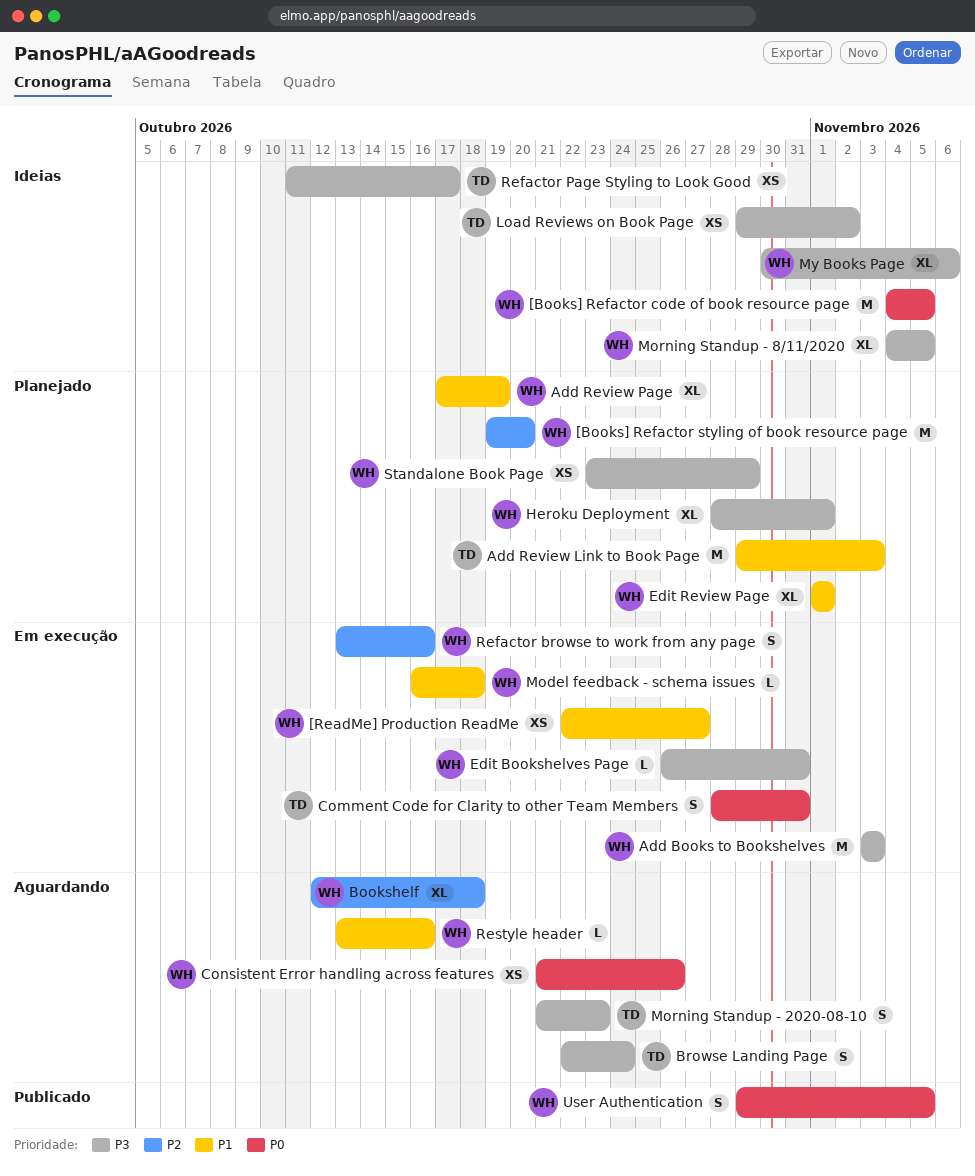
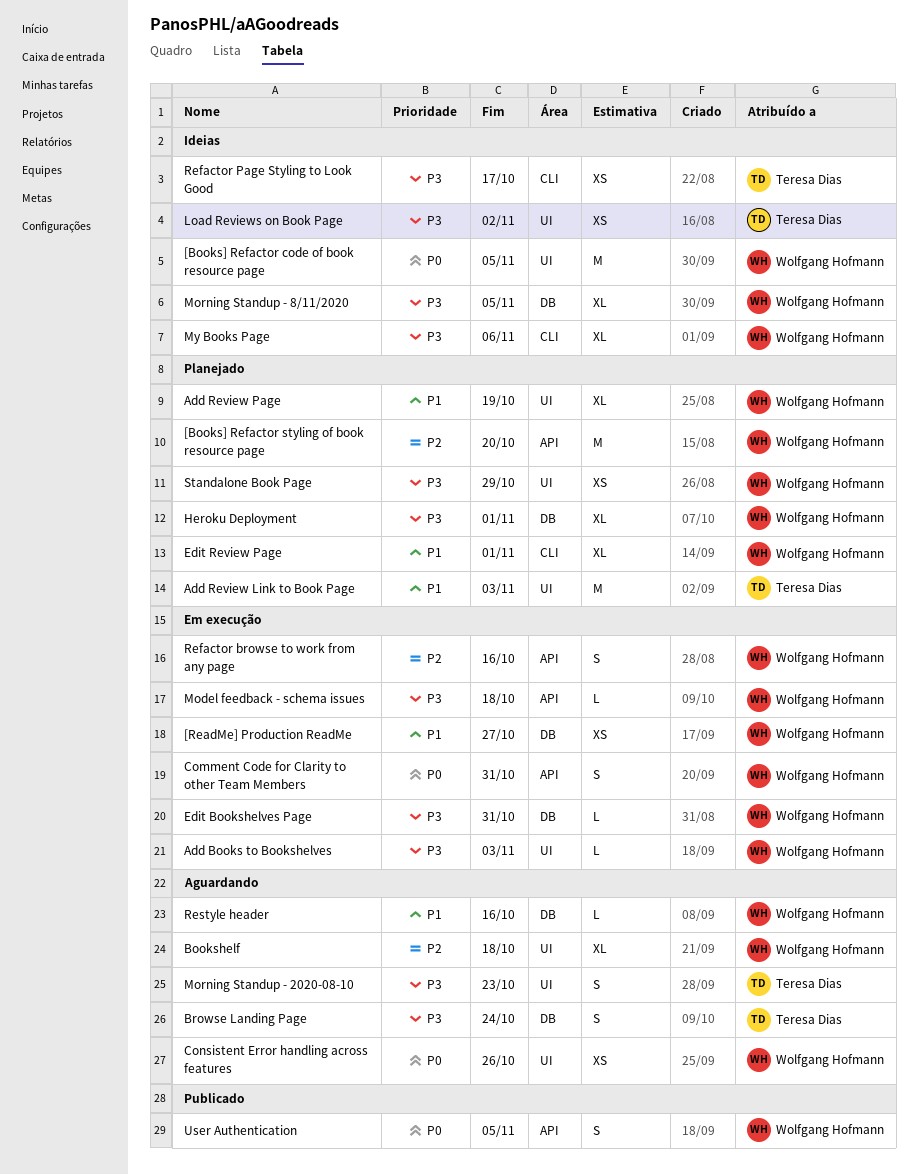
Add Books to Bookshelves, estimate: M -> L
Comment Code for Clarity to other Team Members, owner: Teresa Dias -> Wolfgang Hofmann
Model feedback - schema issues, priority: P1 -> P3

